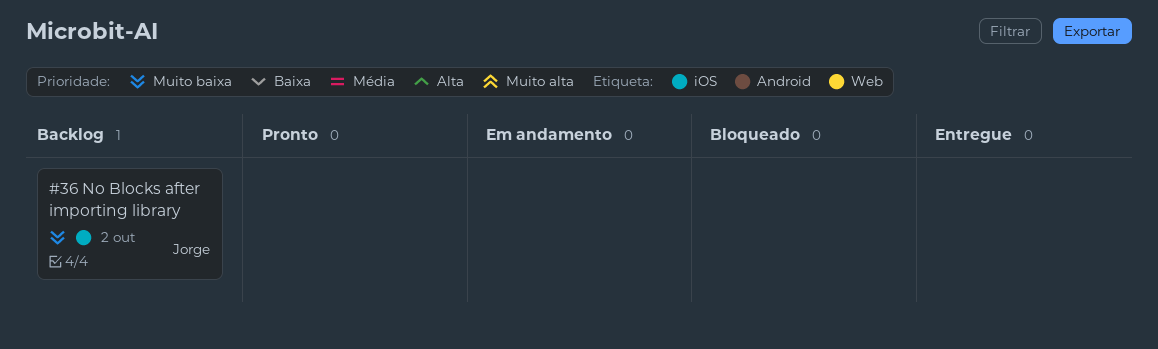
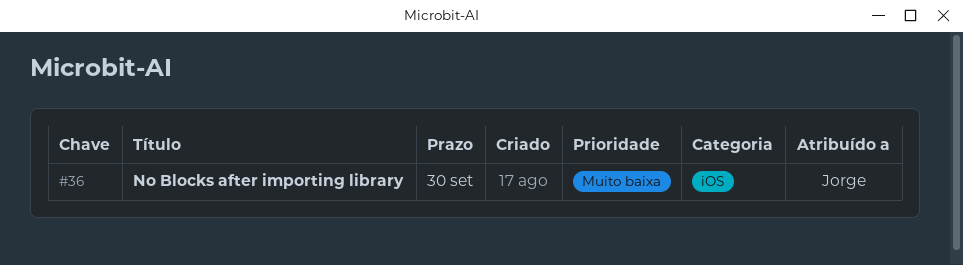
#36, due: Oct 2 -> Sep 30

